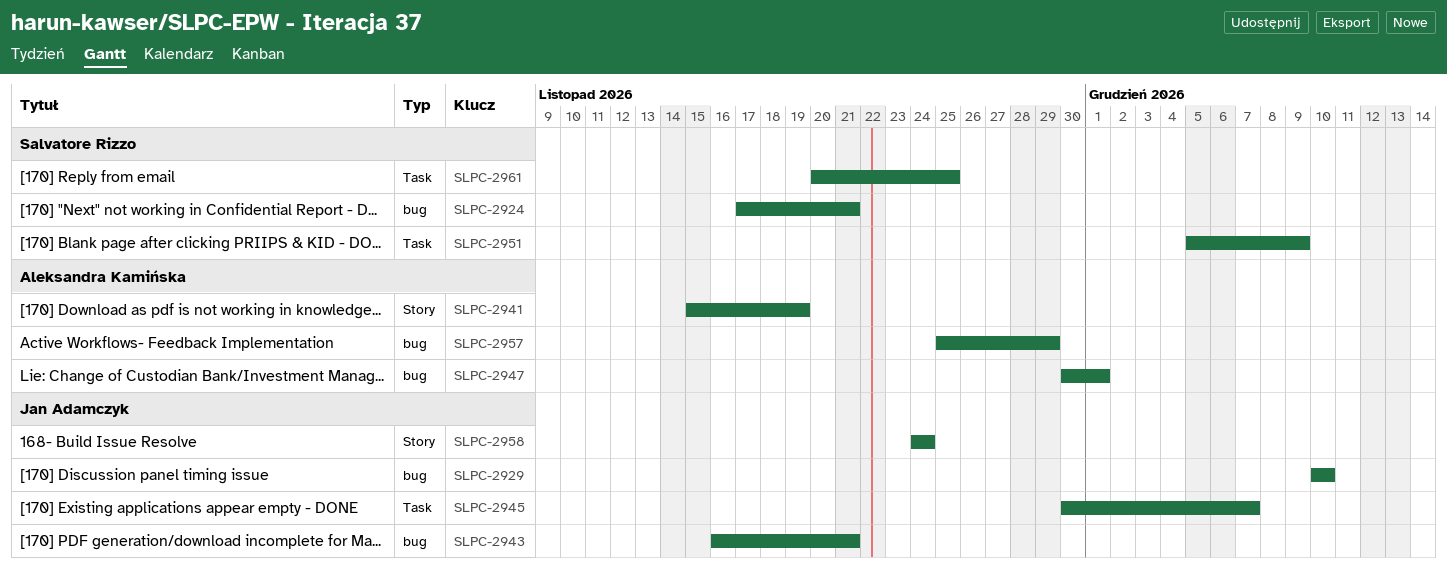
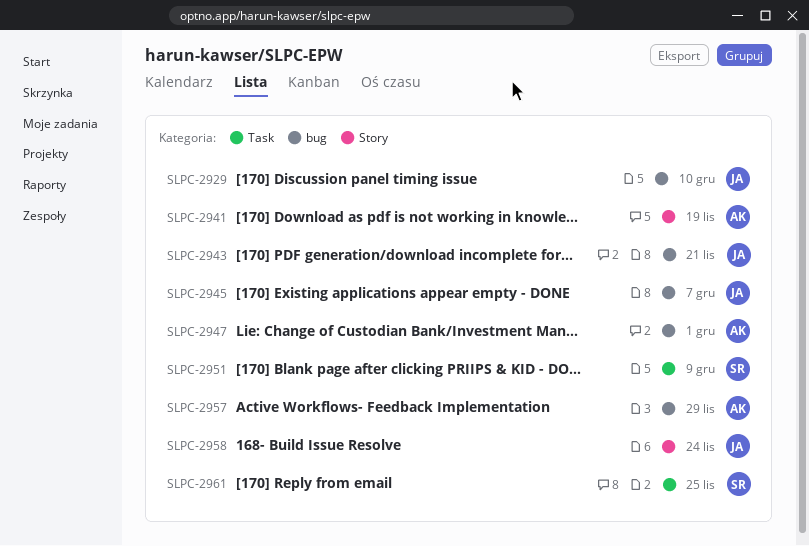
SLPC-2924: present -> none
SLPC-2945, label: Task -> bug

